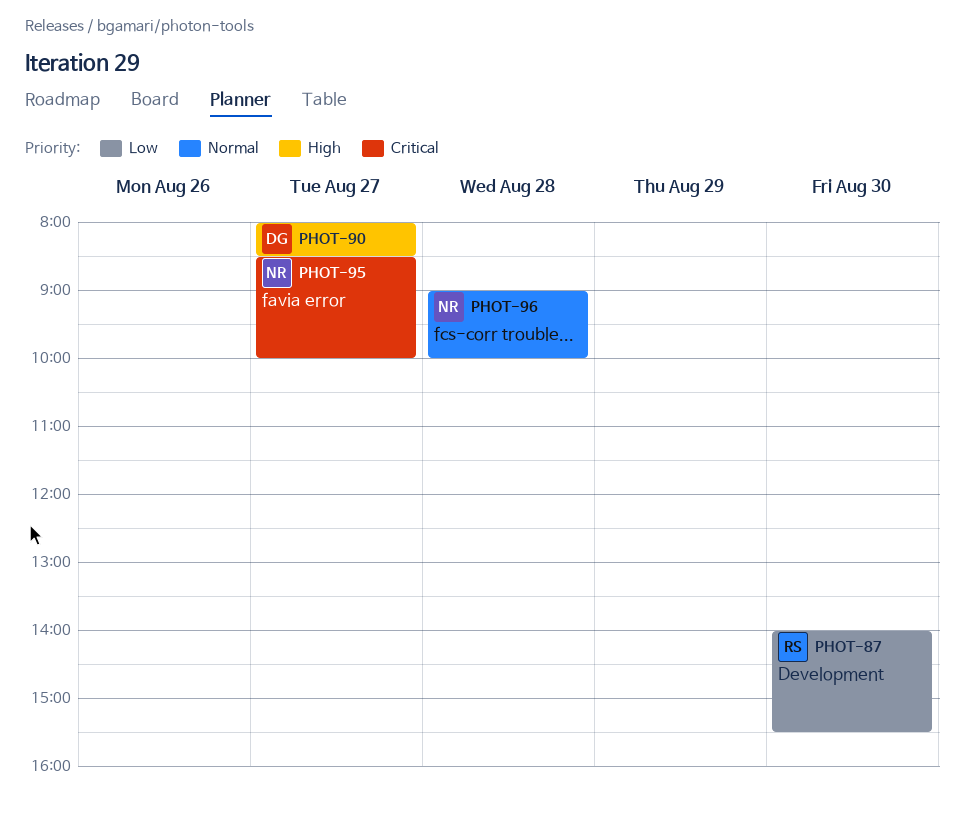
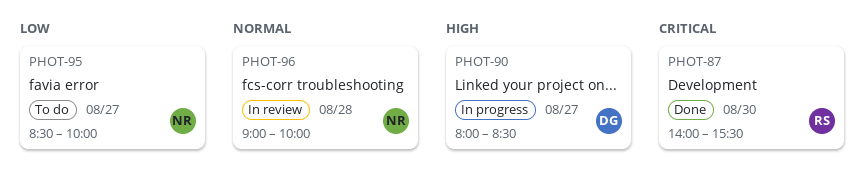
PHOT-87, priority: Low -> Critical
PHOT-95, priority: Critical -> Low

